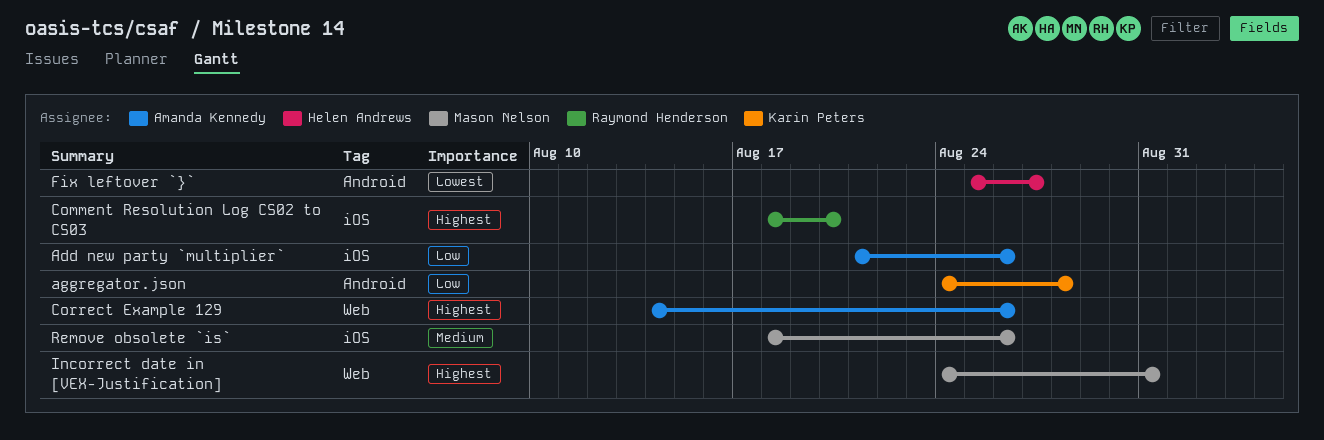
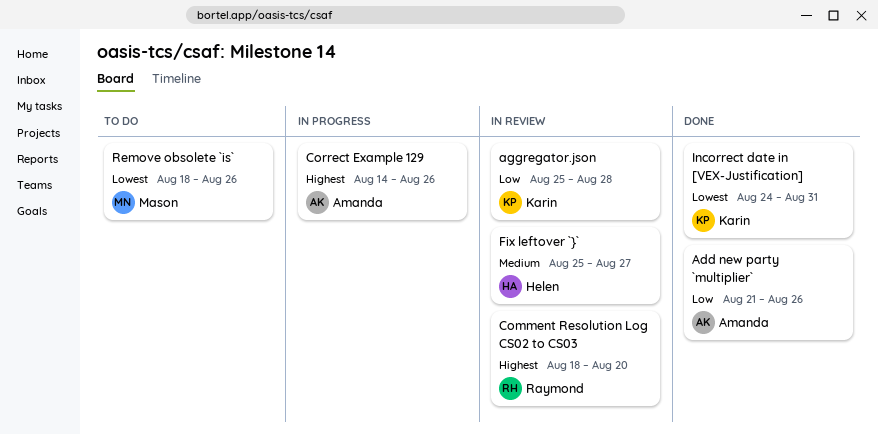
aggregator.json, start: Aug 24 -> Aug 25
Fix leftover `}`, priority: Lowest -> Medium
Incorrect date in [VEX-Justification], owner: Mason Nelson -> Karin Peters
Incorrect date in [VEX-Justification], priority: Highest -> Lowest
Remove obsolete `is`, priority: Medium -> Lowest

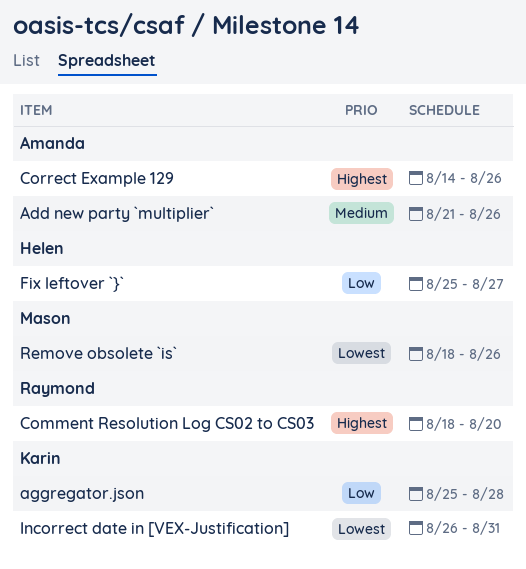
Add new party `multiplier`, priority: Low -> Medium
Fix leftover `}`, priority: Medium -> Low
Incorrect date in [VEX-Justification], start: Aug 24 -> Aug 26

